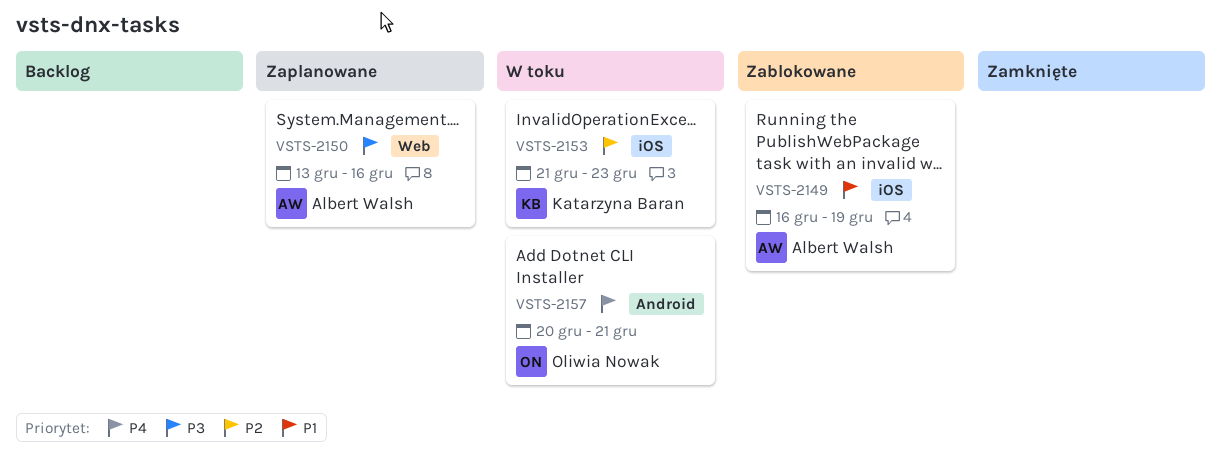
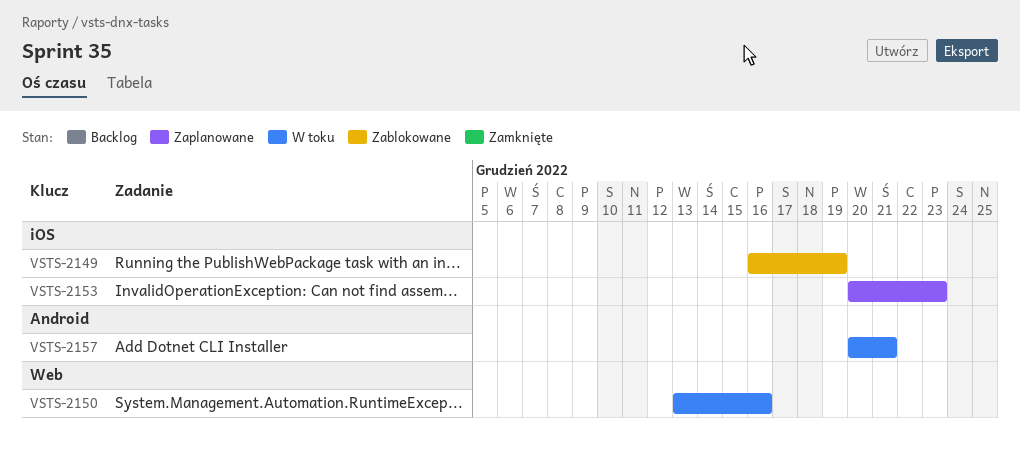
VSTS-2150, status: Zaplanowane -> W toku
VSTS-2153, status: W toku -> Zaplanowane
VSTS-2153, start: Dec 21 -> Dec 20

